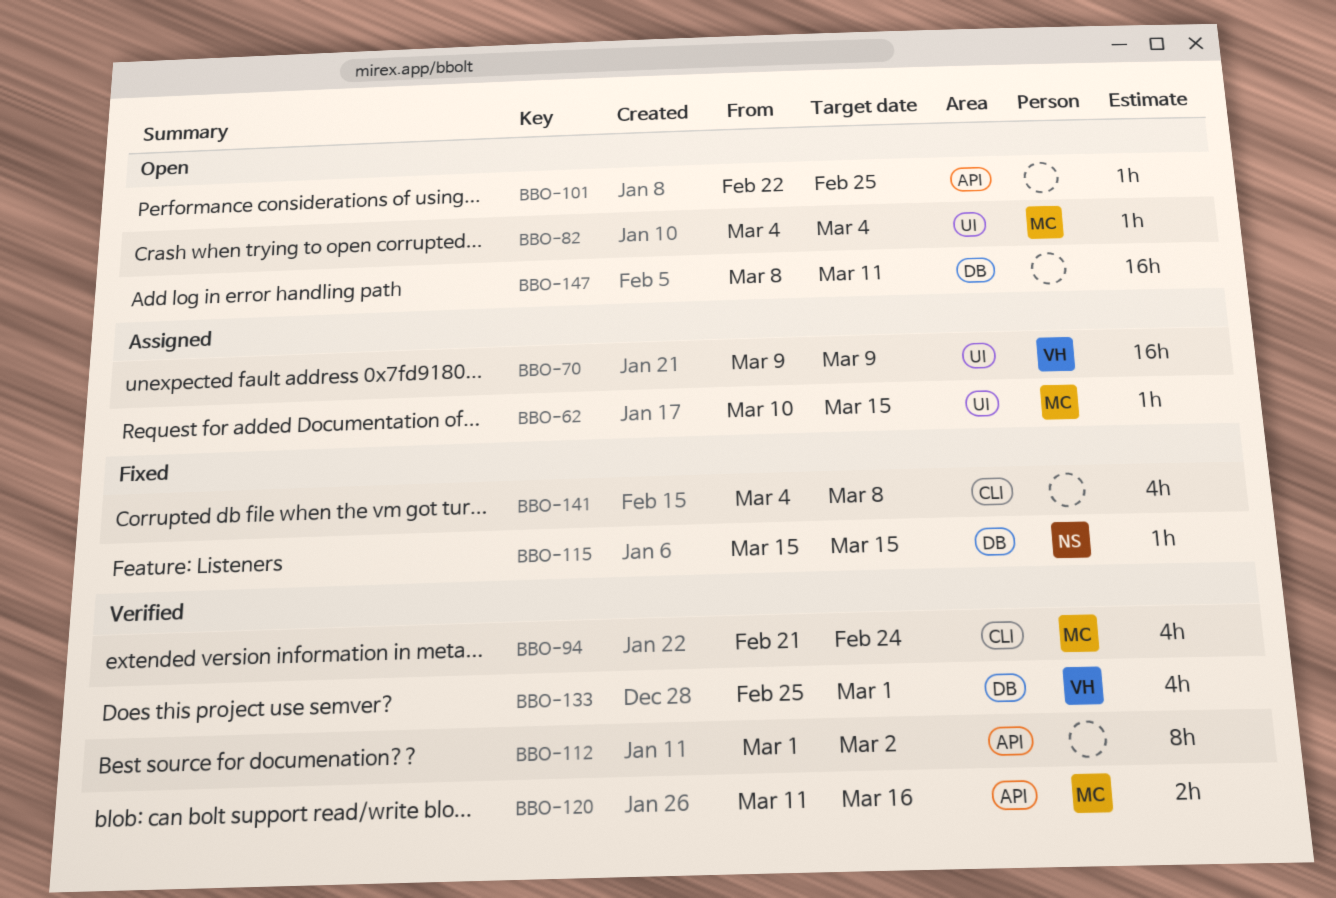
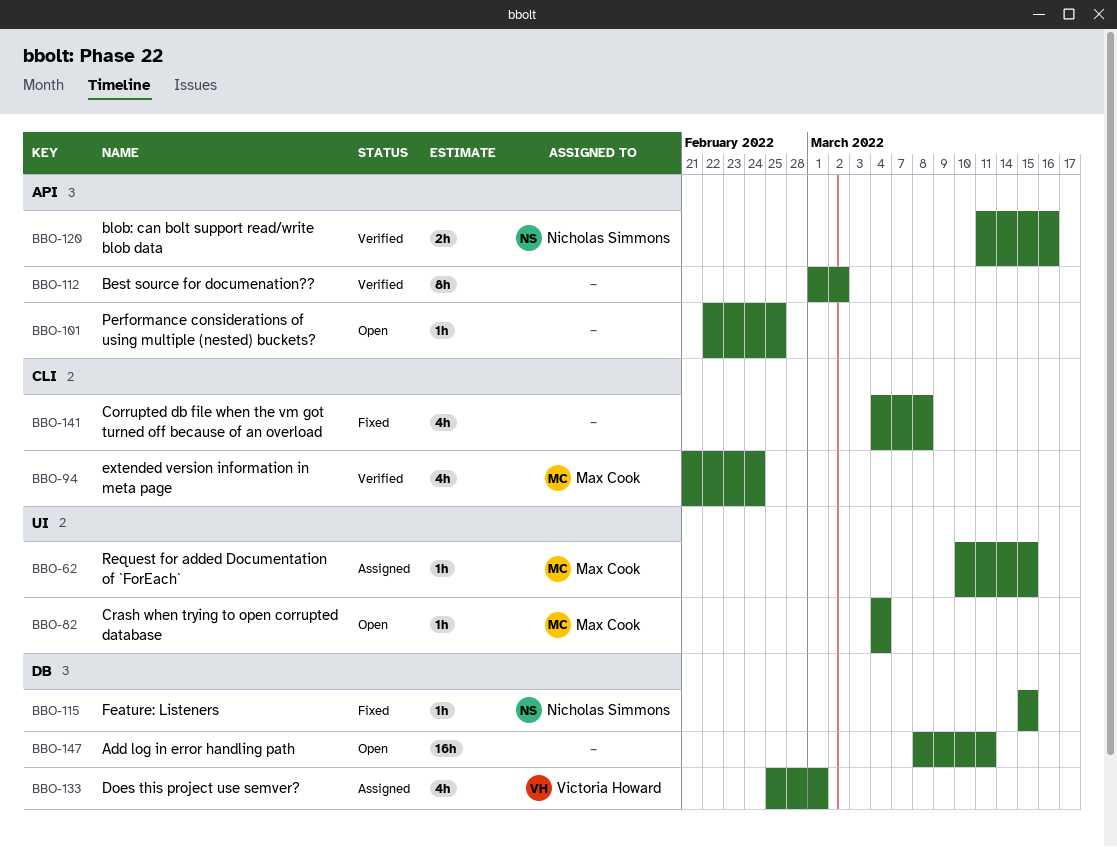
BBO-70: present -> none
BBO-120, owner: Max Cook -> Nicholas Simmons
BBO-133, status: Verified -> Assigned

